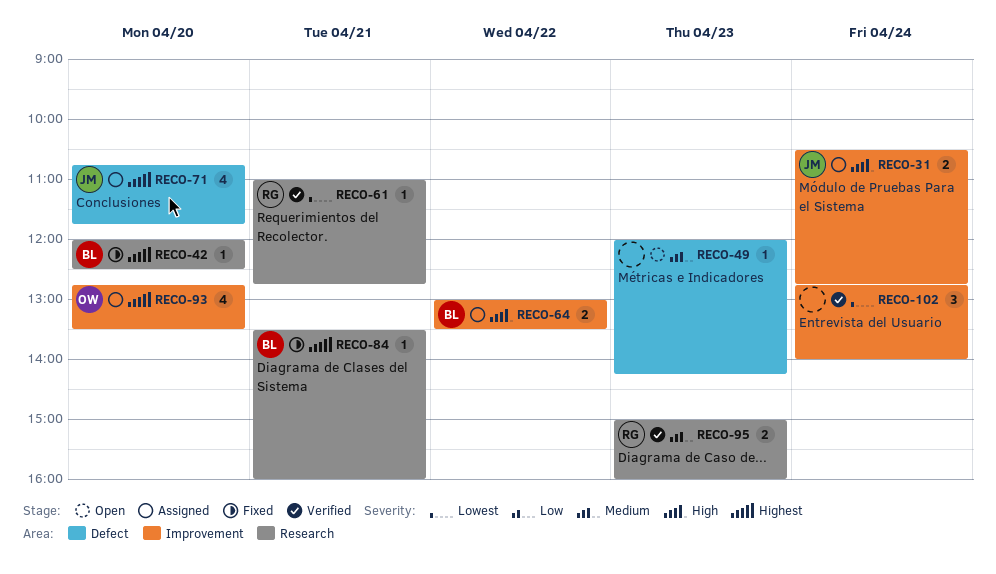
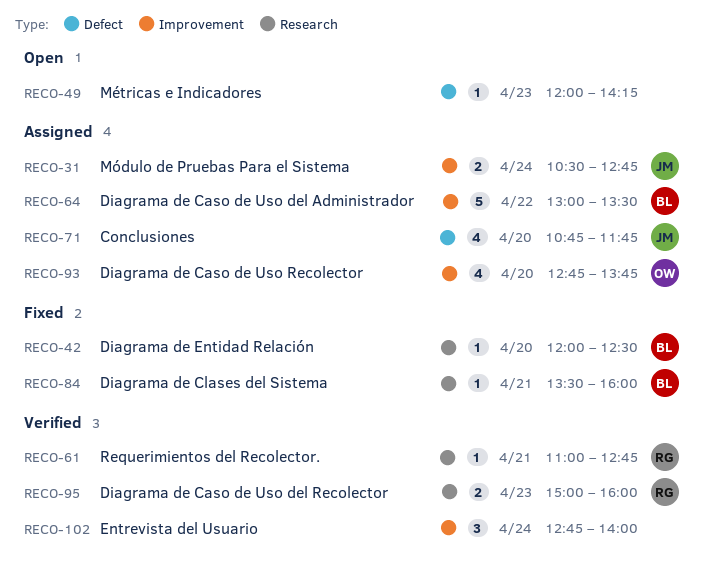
RECO-64, estimate: 2 -> 5
RECO-93, ends: 13:30 -> 13:45

